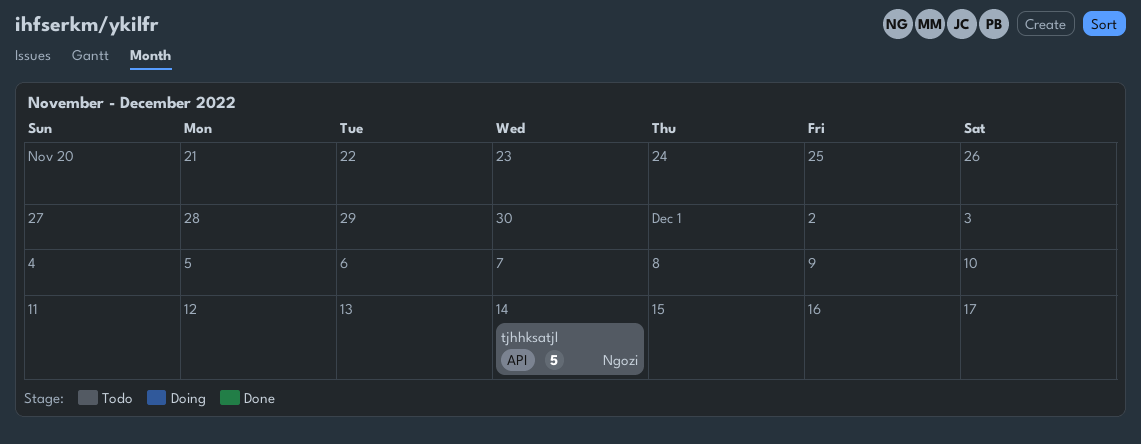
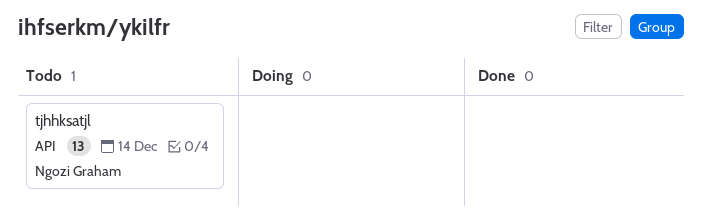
tjhhksatjl, estimate: 5 -> 13

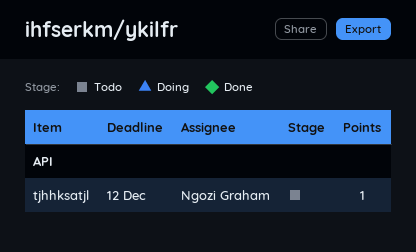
tjhhksatjl, estimate: 13 -> 1
tjhhksatjl, due: Dec 14 -> Dec 12

